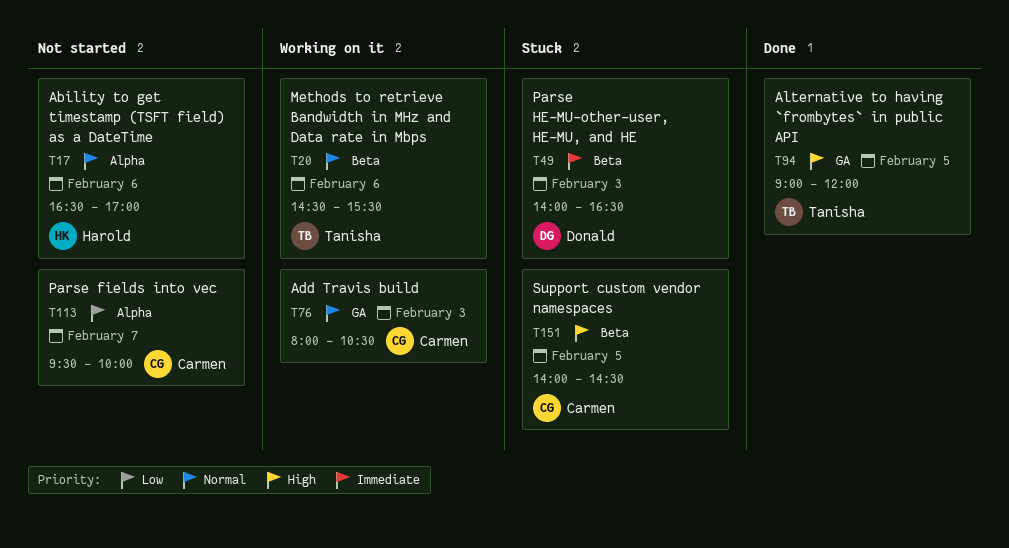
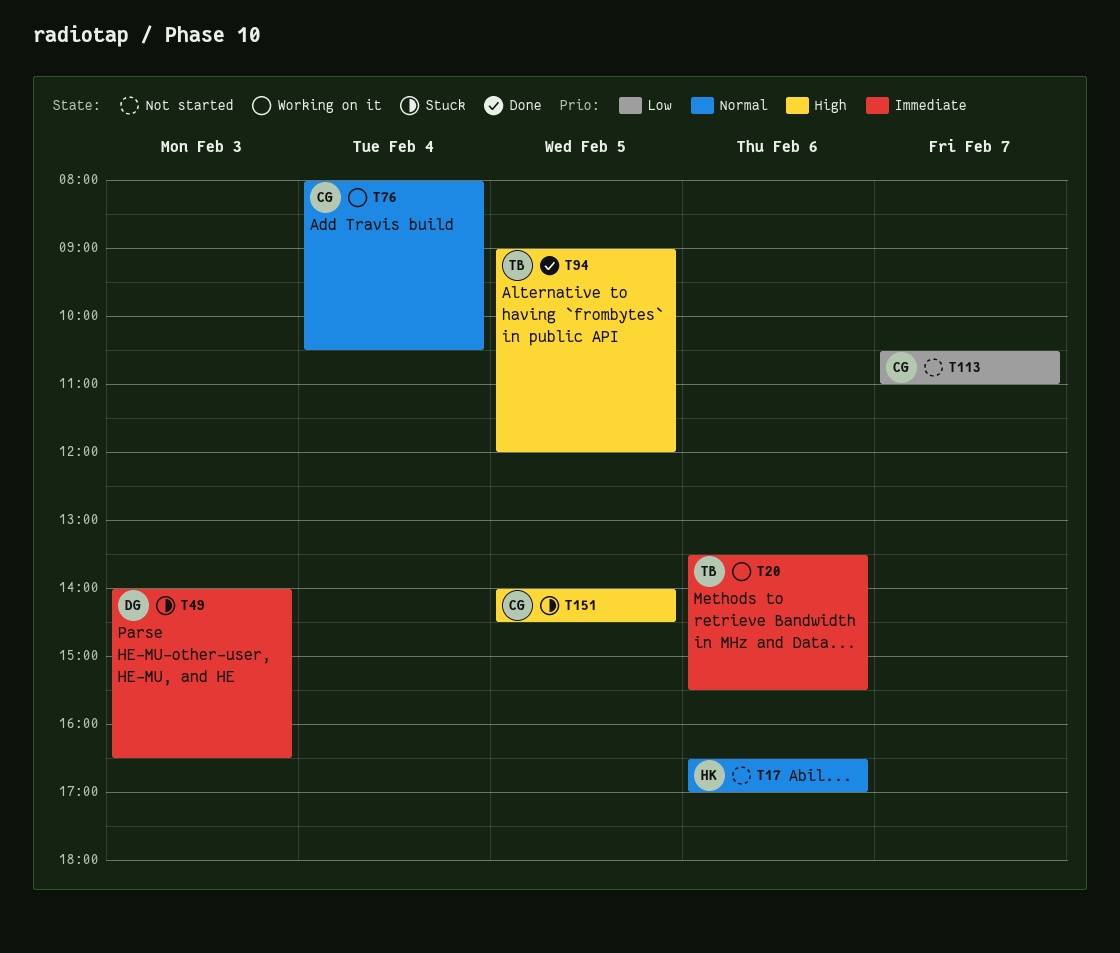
T20, priority: Normal -> Immediate
T20, begins: 14:30 -> 13:30
T76, day: Feb 3 -> Feb 4
T113, begins: 09:30 -> 10:30
T113, ends: 10:00 -> 11:00

